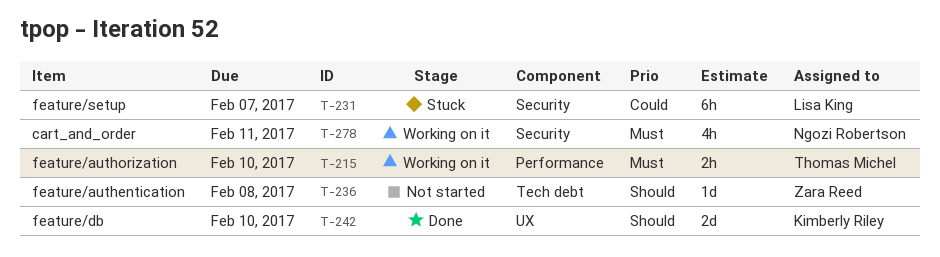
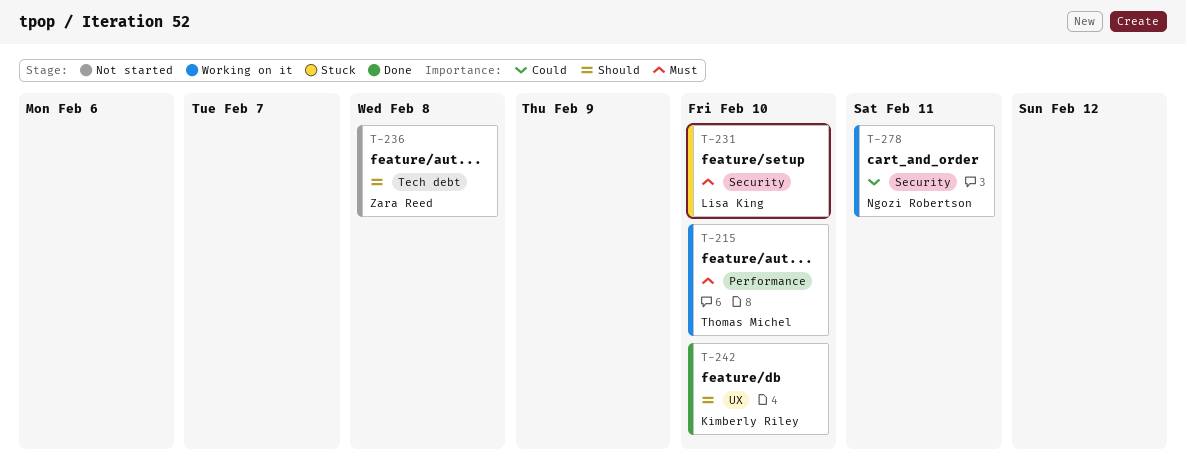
T-231, priority: Could -> Must
T-231, due: Feb 7 -> Feb 10
T-278, priority: Must -> Could

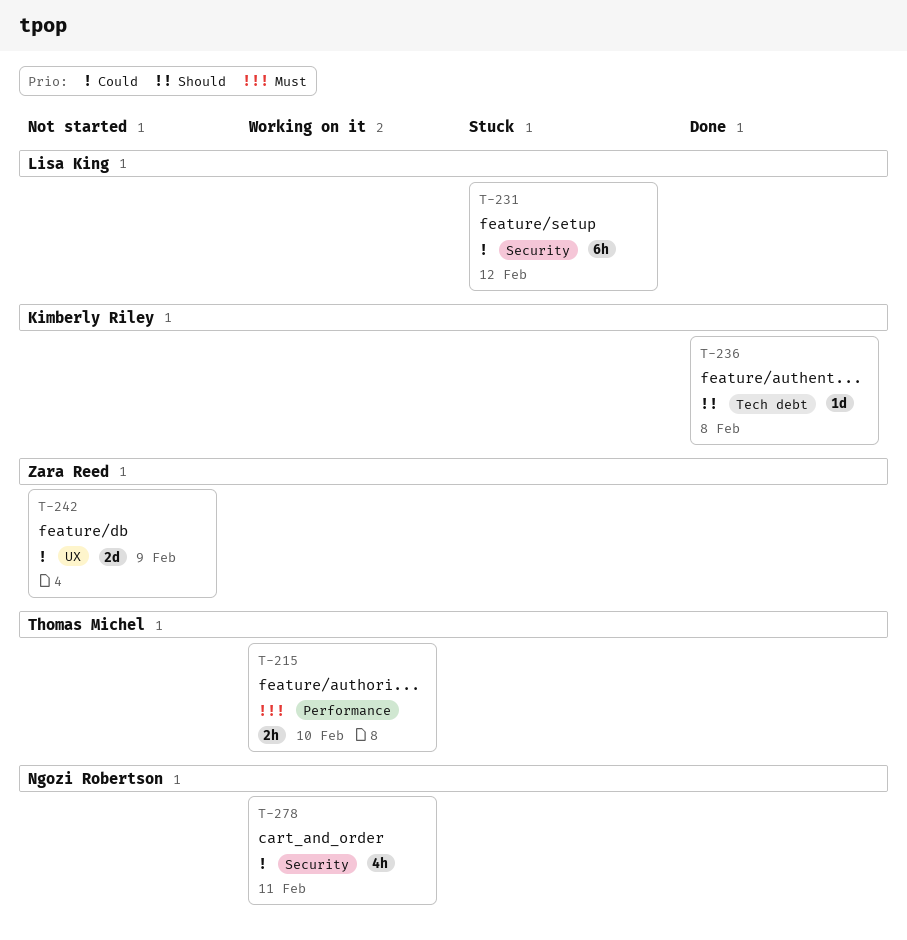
T-231, priority: Must -> Could
T-231, due: Feb 10 -> Feb 12
T-236, status: Not started -> Done
T-236, owner: Zara Reed -> Kimberly Riley
T-242, status: Done -> Not started
T-242, owner: Kimberly Riley -> Zara Reed
T-242, priority: Should -> Could
T-242, due: Feb 10 -> Feb 9

